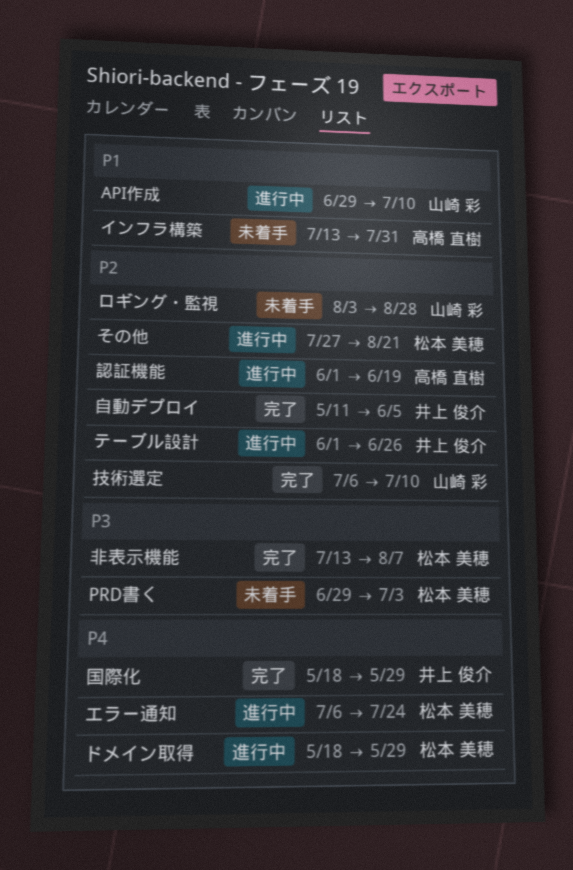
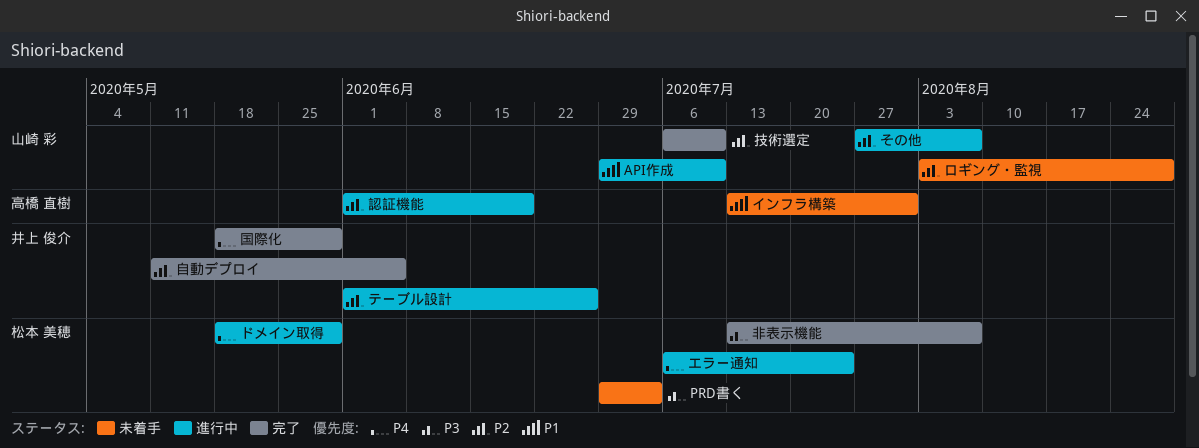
その他, owner: 松本 美穂 -> 山崎 彩
その他, due: Aug 21 -> Aug 7

